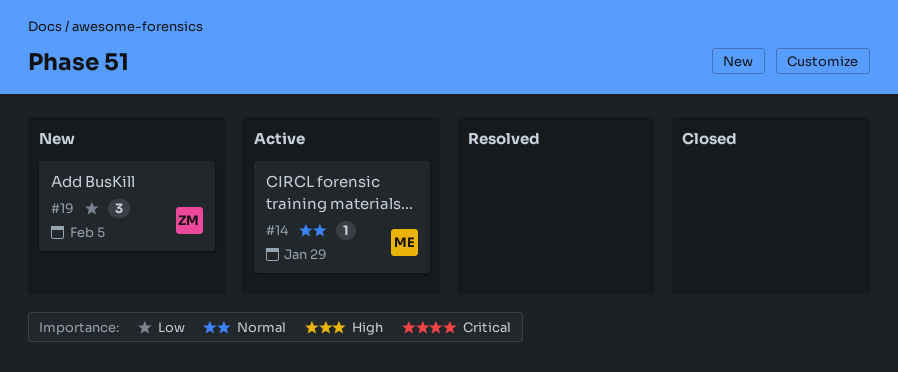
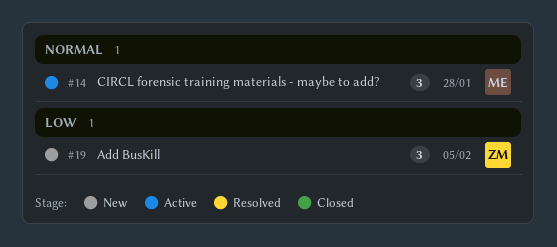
#14, estimate: 1 -> 3
#14, due: Jan 29 -> Jan 28

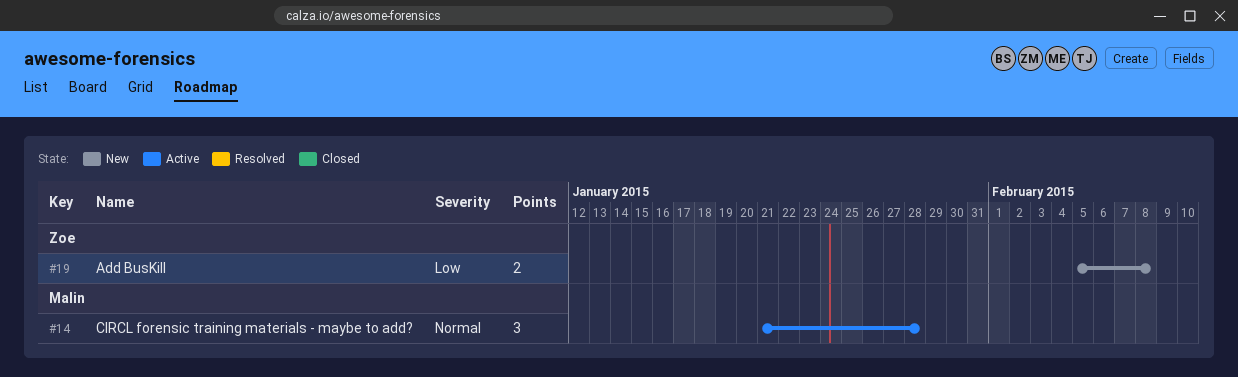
#19, estimate: 3 -> 2
#19, due: Feb 5 -> Feb 8

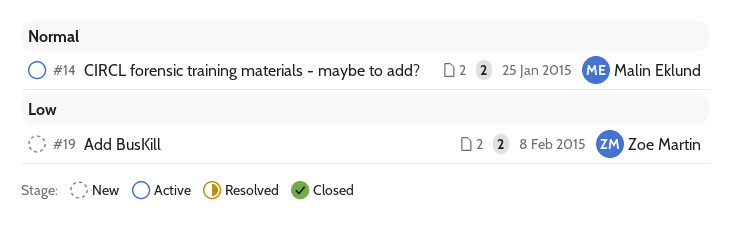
#14, estimate: 3 -> 2
#14, due: Jan 28 -> Jan 25

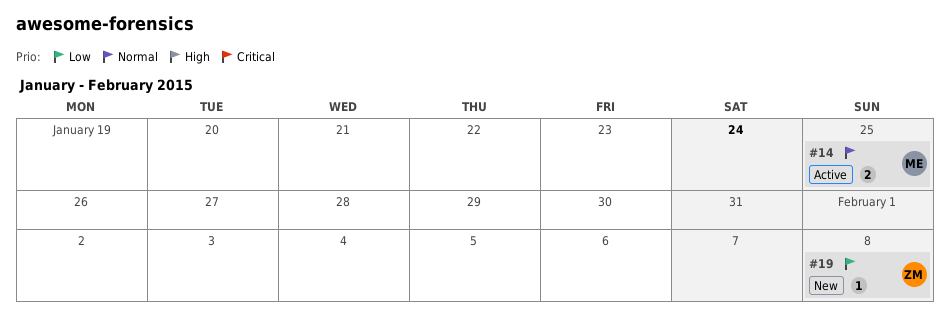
#19, estimate: 2 -> 1

